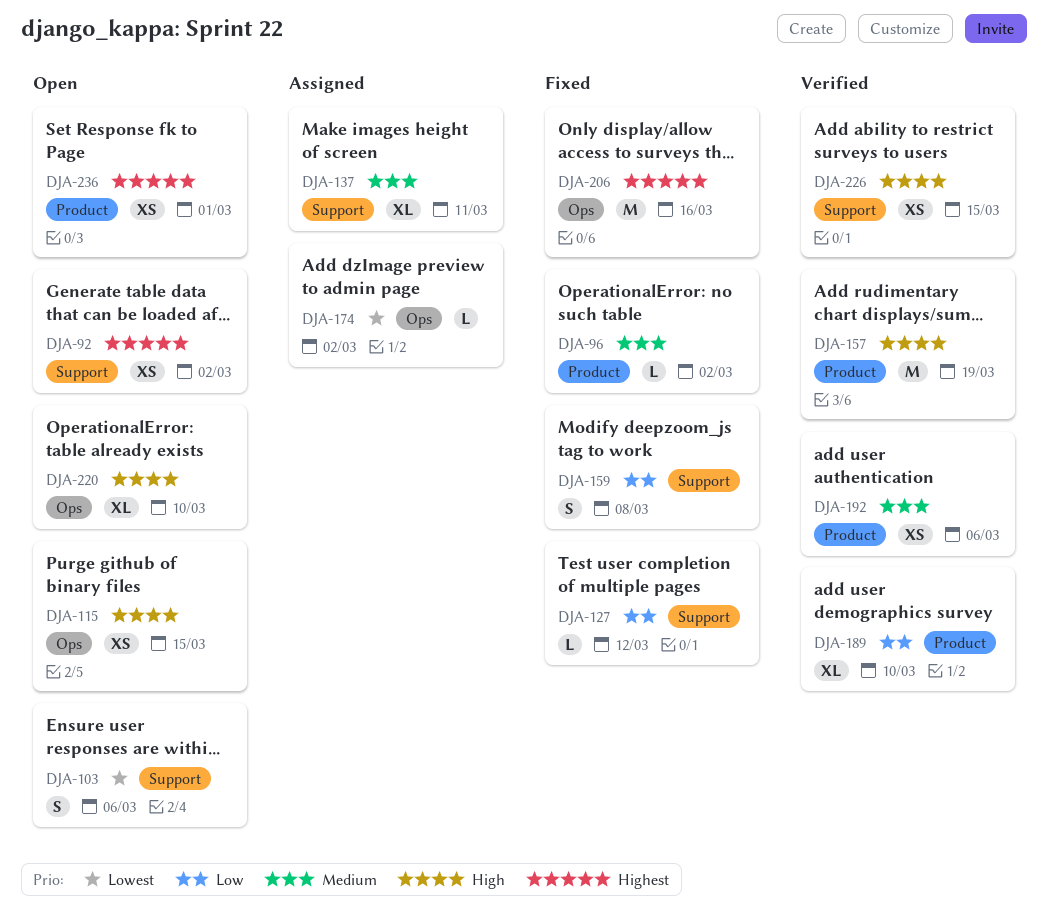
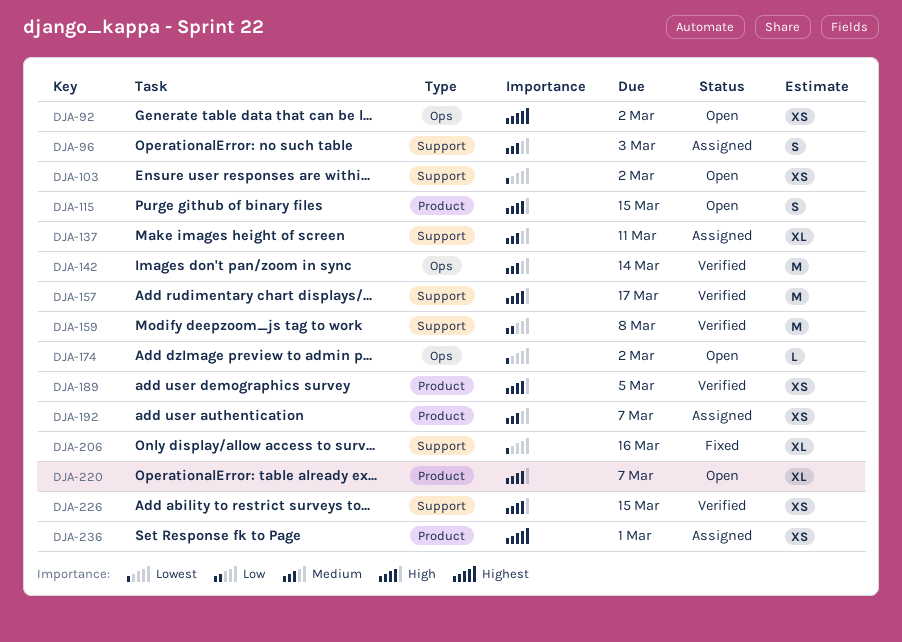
DJA-92, label: Support -> Ops
DJA-96, status: Fixed -> Assigned
DJA-96, label: Product -> Support
DJA-96, estimate: L -> S
DJA-96, due: Mar 2 -> Mar 3
DJA-103, estimate: S -> XS
DJA-103, due: Mar 6 -> Mar 2
DJA-115, label: Ops -> Product
DJA-115, estimate: XS -> S
DJA-127: present -> none
DJA-142: none -> present
DJA-157, label: Product -> Support
DJA-157, due: Mar 19 -> Mar 17
DJA-159, status: Fixed -> Verified
DJA-159, estimate: S -> M
DJA-174, status: Assigned -> Open
DJA-189, priority: Low -> High
DJA-189, estimate: XL -> XS
DJA-189, due: Mar 10 -> Mar 5
DJA-192, status: Verified -> Assigned
DJA-192, due: Mar 6 -> Mar 7
DJA-206, priority: Highest -> Lowest
DJA-206, label: Ops -> Support
DJA-206, estimate: M -> XL
DJA-220, label: Ops -> Product
DJA-220, due: Mar 10 -> Mar 7
DJA-236, status: Open -> Assigned

